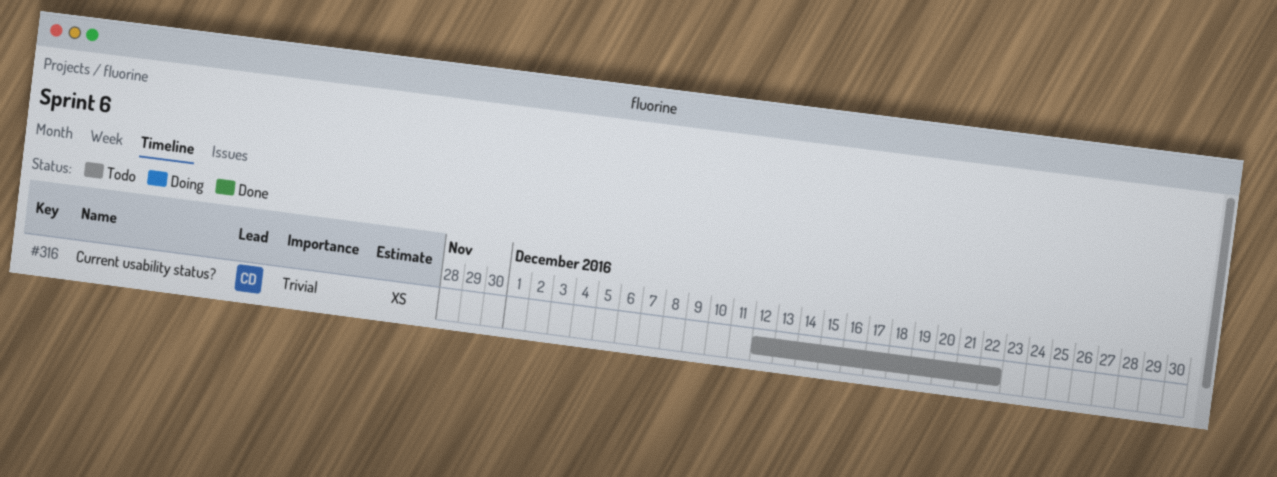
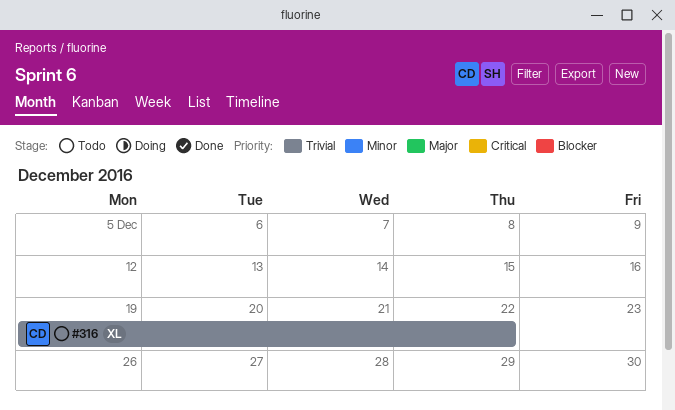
#316, estimate: XS -> XL
#316, start: Dec 12 -> Dec 19

